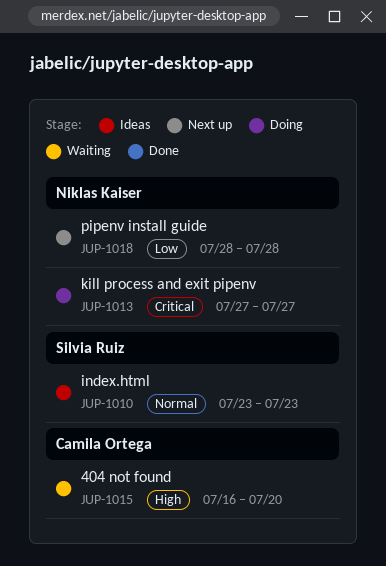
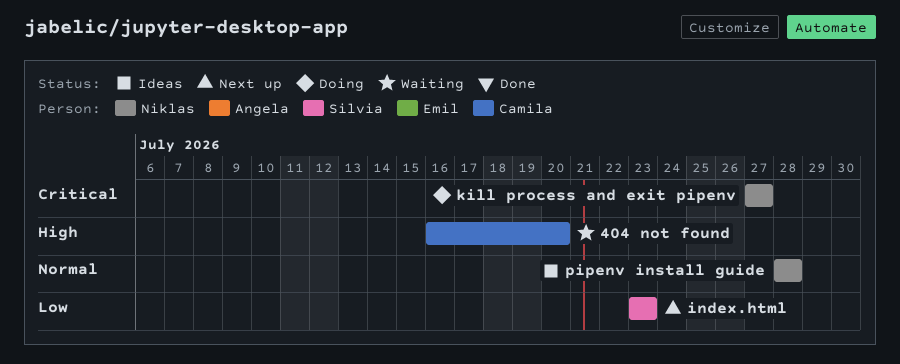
index.html, status: Ideas -> Next up
index.html, priority: Normal -> Low
pipenv install guide, status: Next up -> Ideas
pipenv install guide, priority: Low -> Normal

